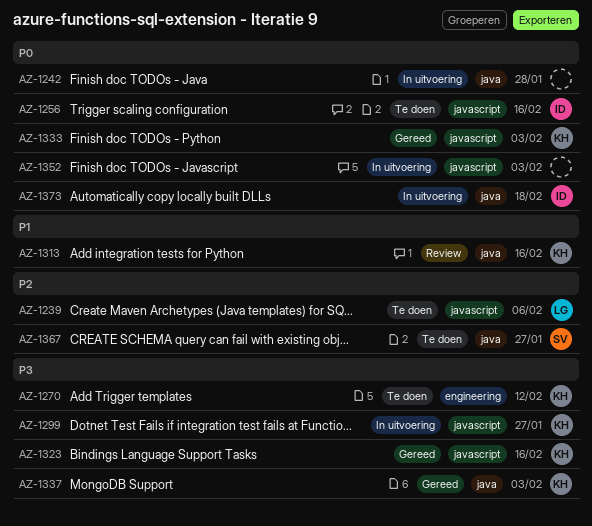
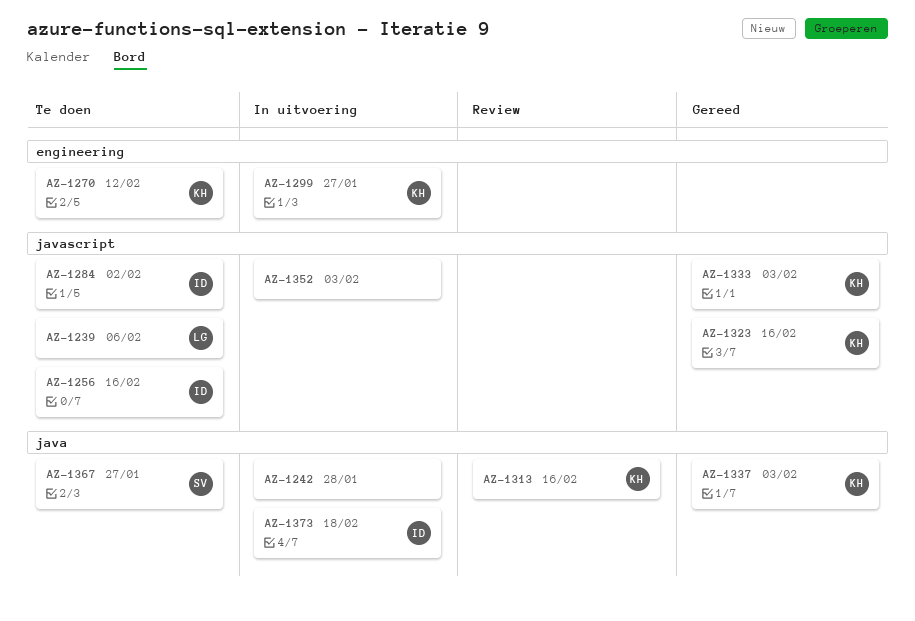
AZ-1284: none -> present
AZ-1299, label: javascript -> engineering

